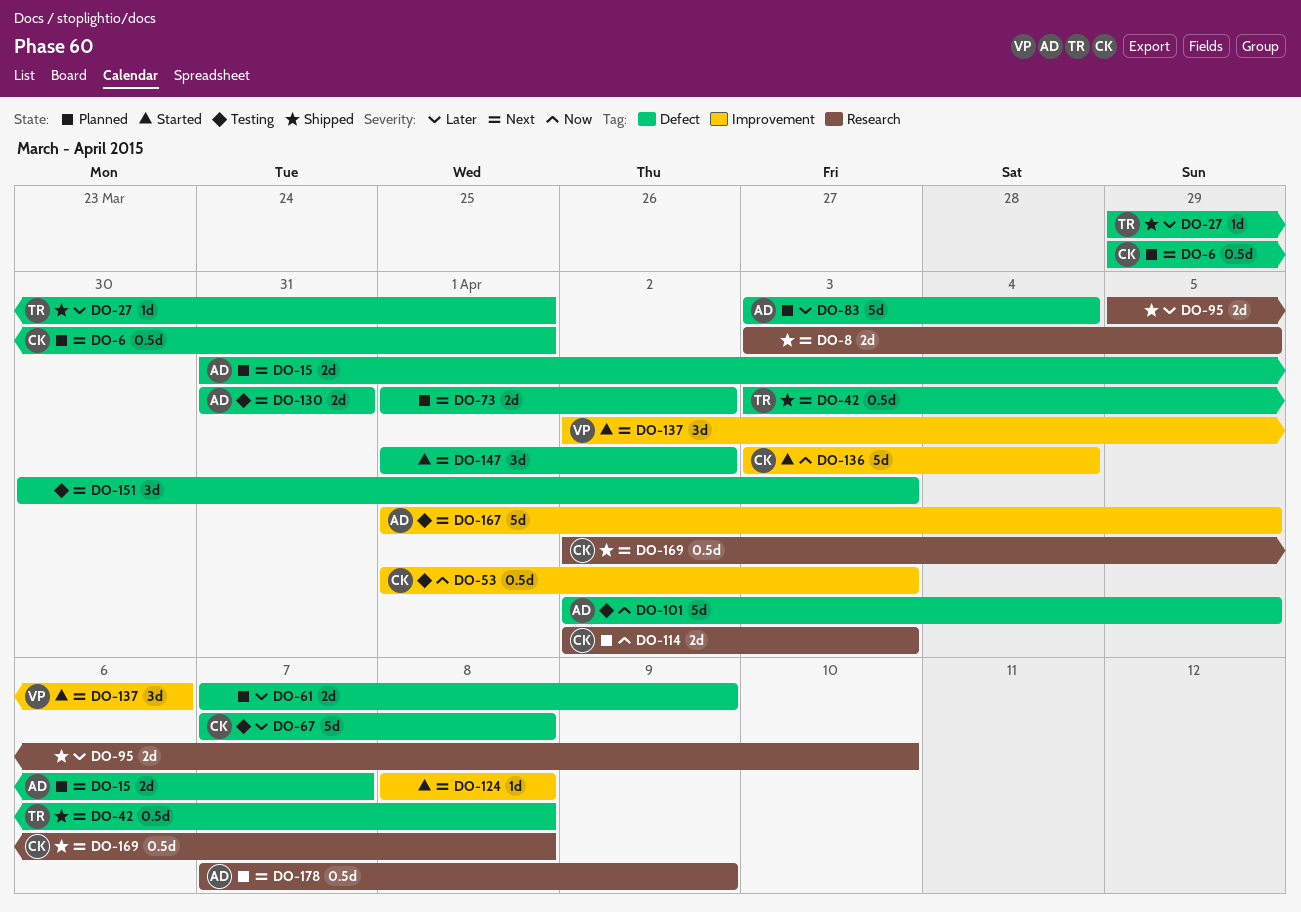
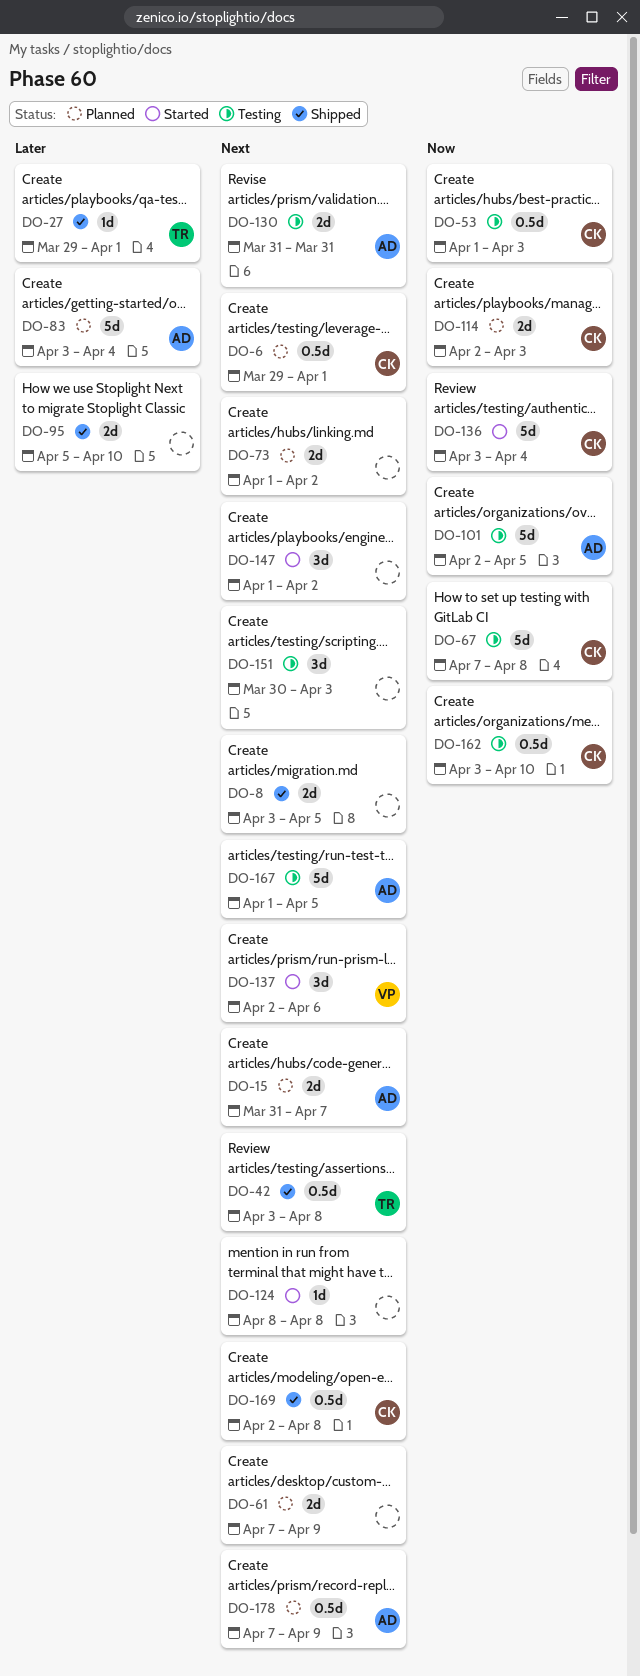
DO-61, priority: Later -> Next
DO-67, priority: Later -> Now
DO-162: none -> present

